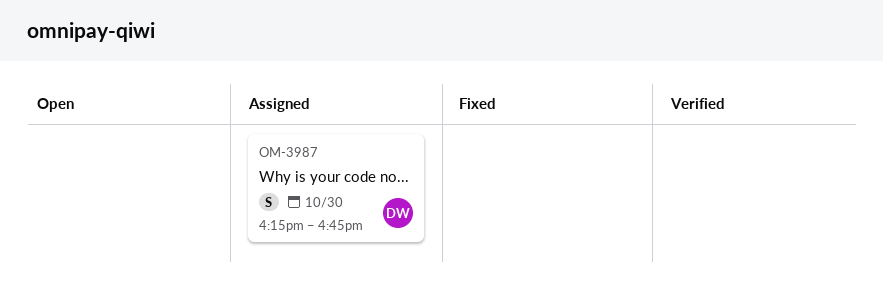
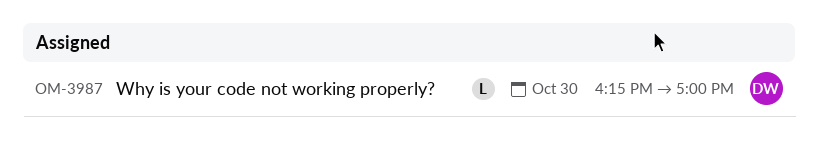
OM-3987, estimate: S -> L
OM-3987, ends: 16:45 -> 17:00

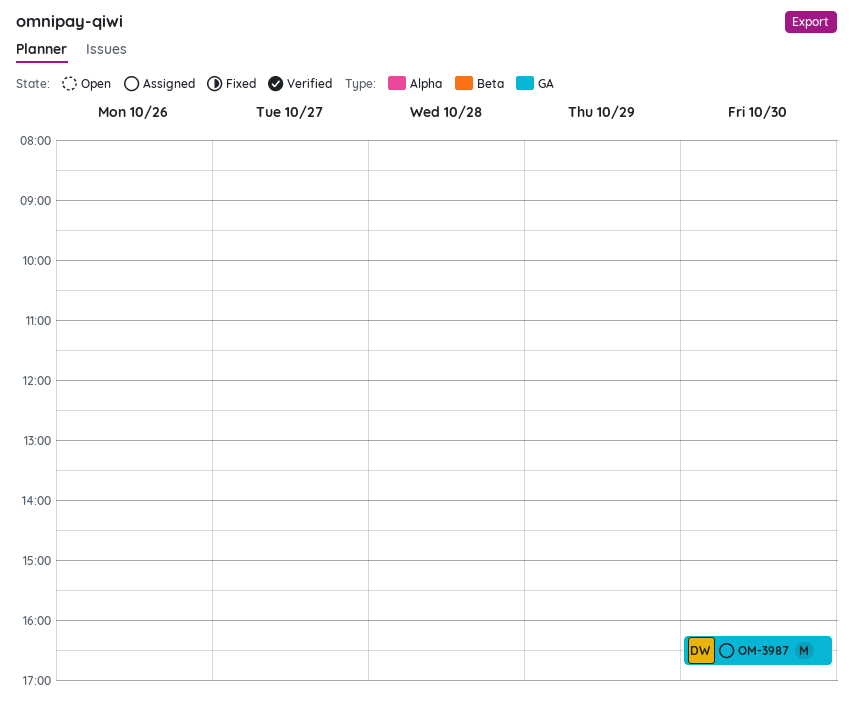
OM-3987, estimate: L -> M
OM-3987, ends: 17:00 -> 16:45

